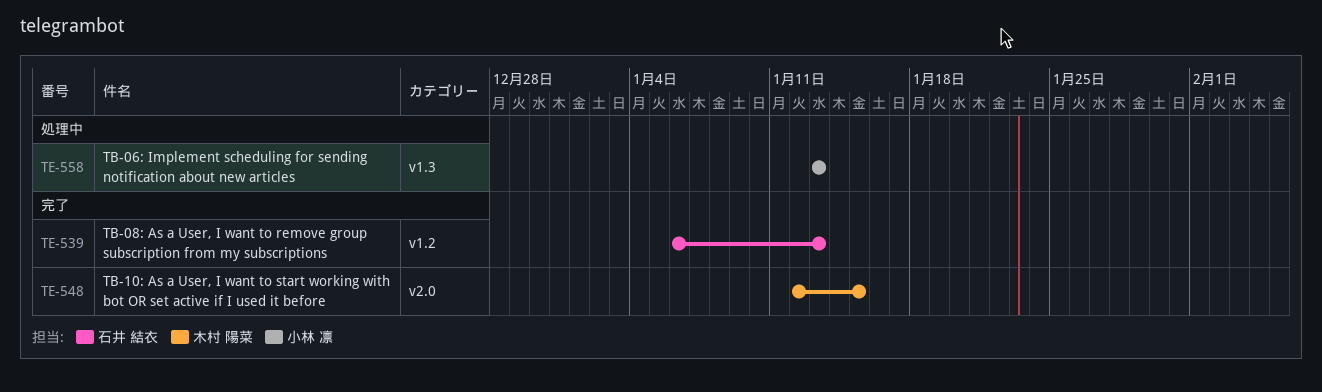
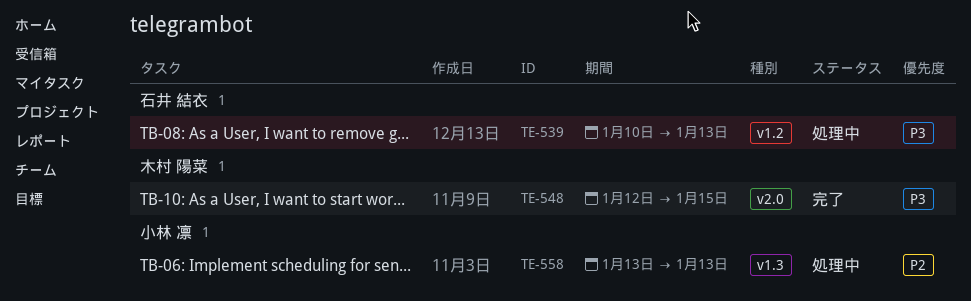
TE-539, status: 完了 -> 処理中
TE-539, start: Jan 6 -> Jan 10

